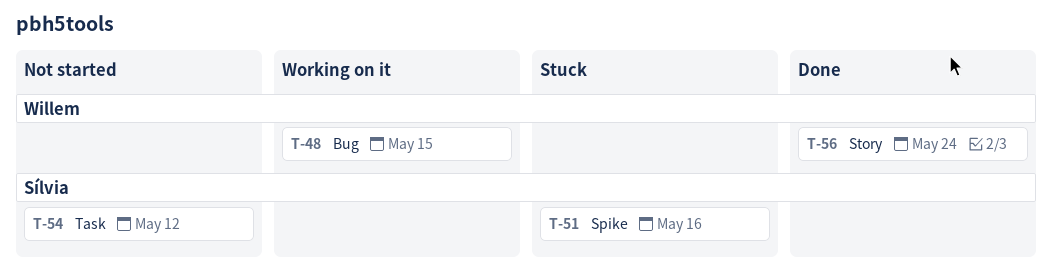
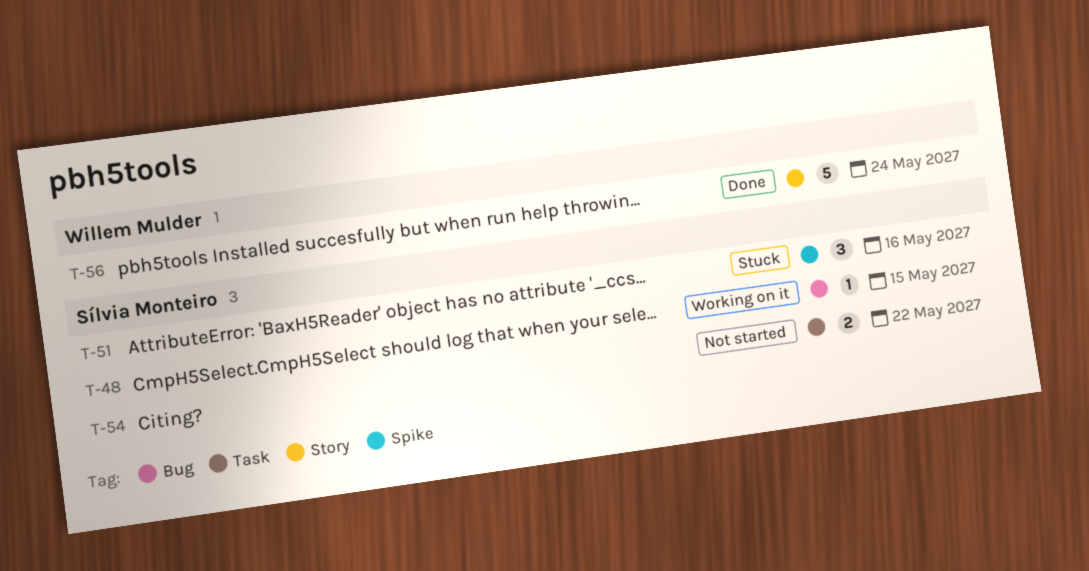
T-48, owner: Willem Mulder -> Sílvia Monteiro
T-54, due: May 12 -> May 22

